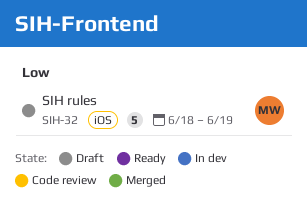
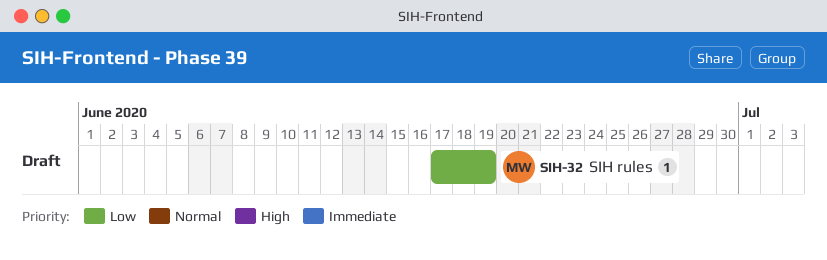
SIH-32, estimate: 5 -> 1
SIH-32, start: Jun 18 -> Jun 17

